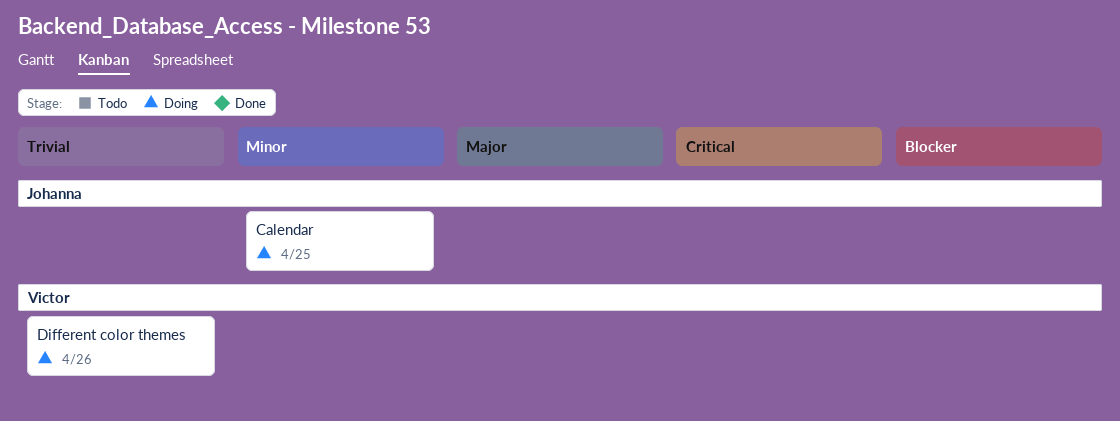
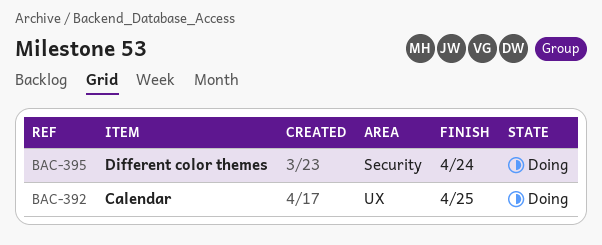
Different color themes, due: Apr 26 -> Apr 24

